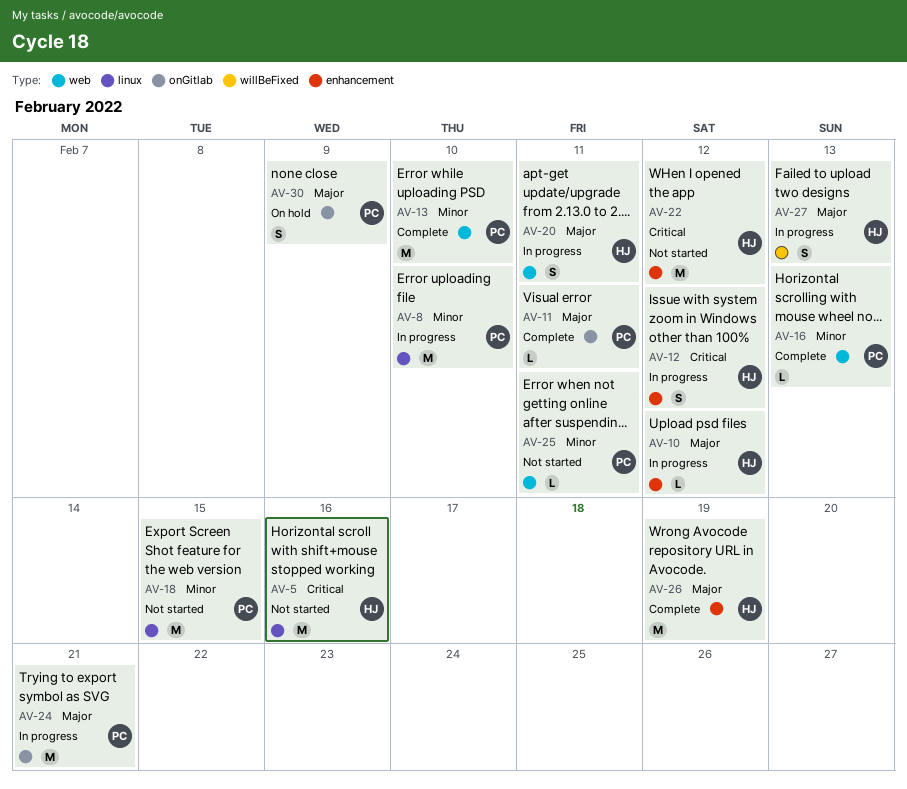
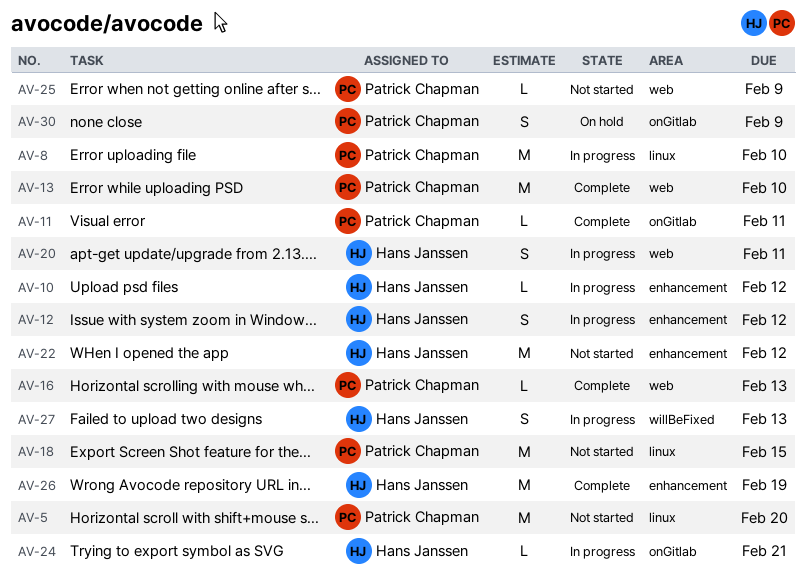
AV-5, owner: Hans Janssen -> Patrick Chapman
AV-5, due: Feb 16 -> Feb 20
AV-24, owner: Patrick Chapman -> Hans Janssen
AV-24, estimate: M -> L
AV-25, due: Feb 11 -> Feb 9

